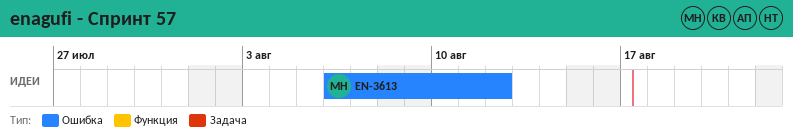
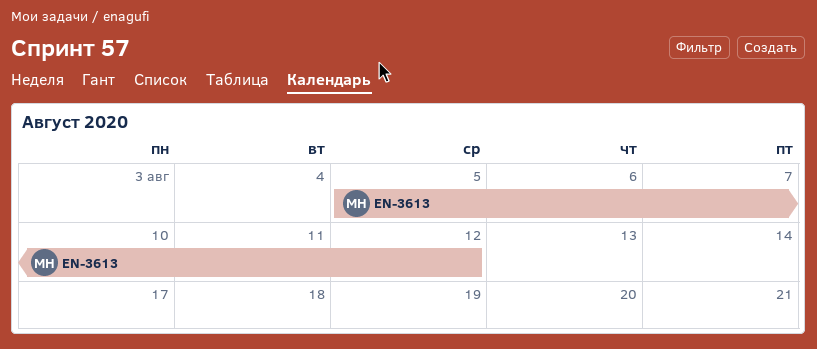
EN-3613, start: Aug 6 -> Aug 5

